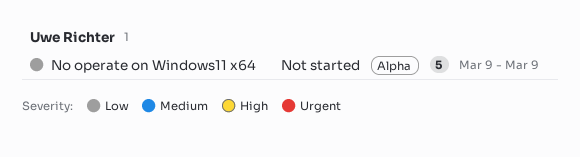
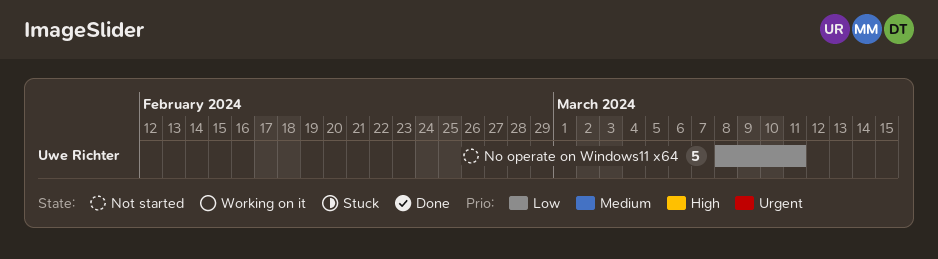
No operate on Windows11 x64, start: Mar 9 -> Mar 8
No operate on Windows11 x64, due: Mar 9 -> Mar 11

